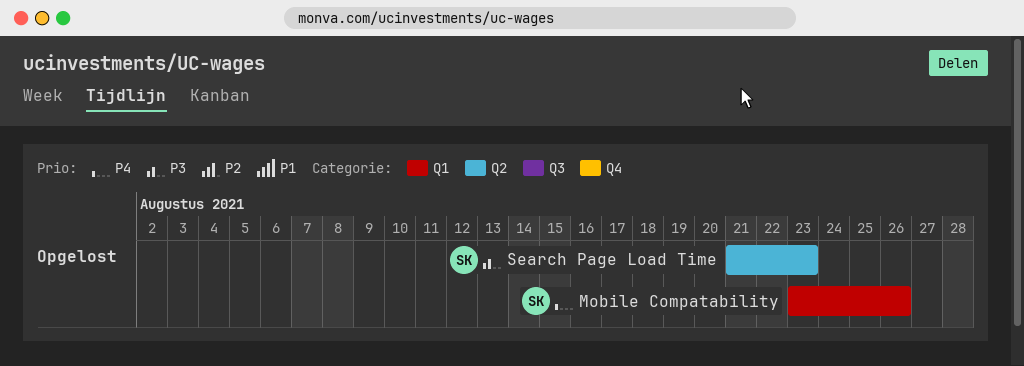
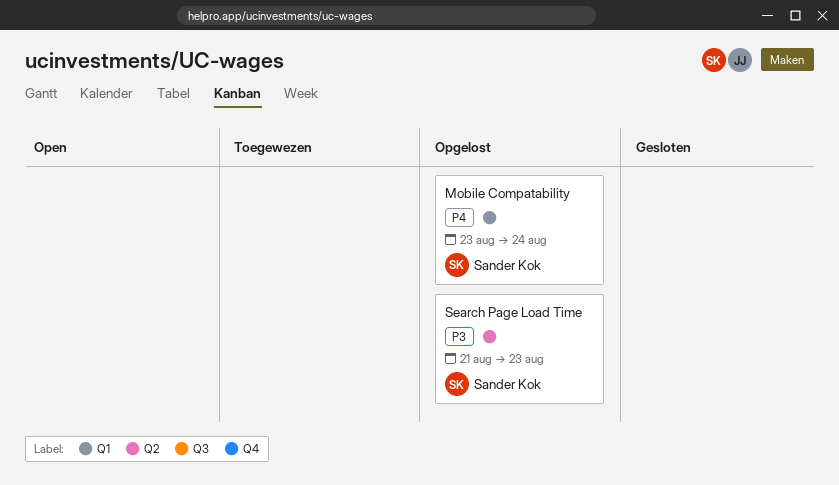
Mobile Compatability, due: Aug 26 -> Aug 24

